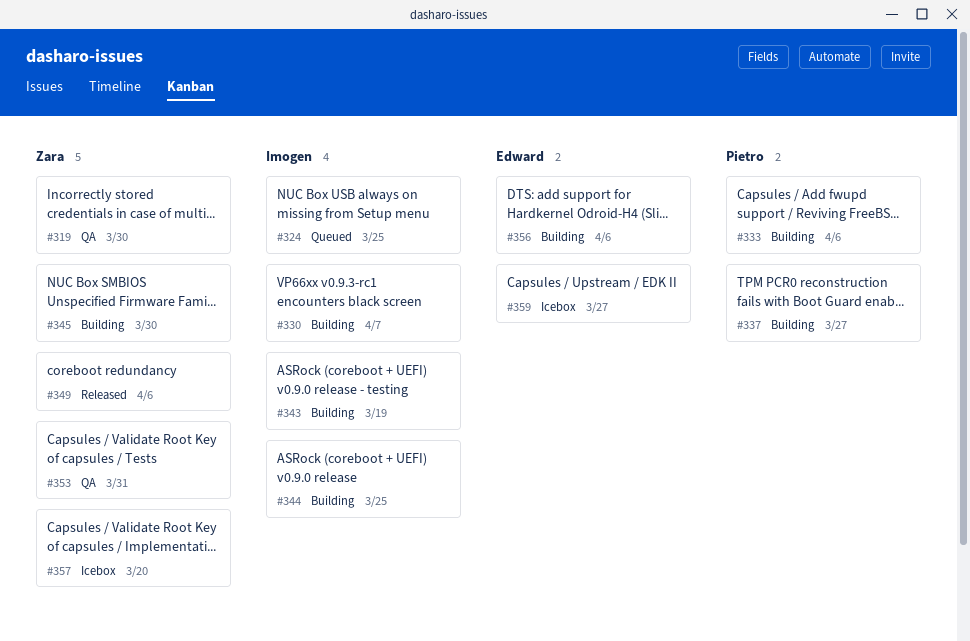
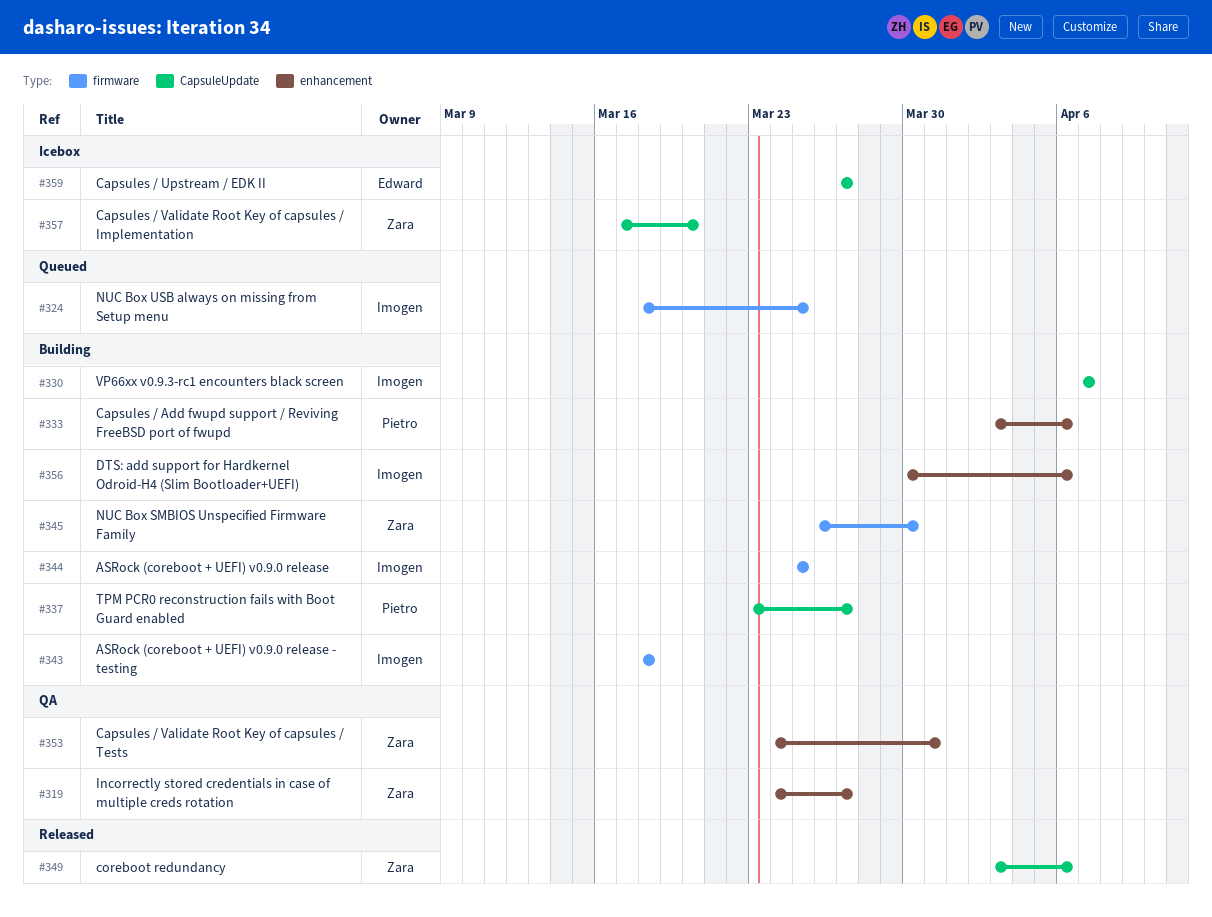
#319, due: Mar 30 -> Mar 27
#343, due: Mar 19 -> Mar 18
#356, owner: Edward -> Imogen

